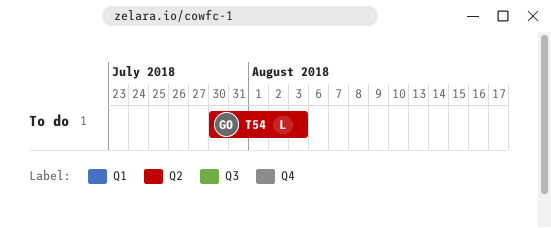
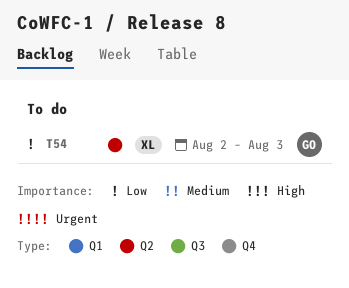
T54, estimate: L -> XL
T54, start: Jul 30 -> Aug 2

